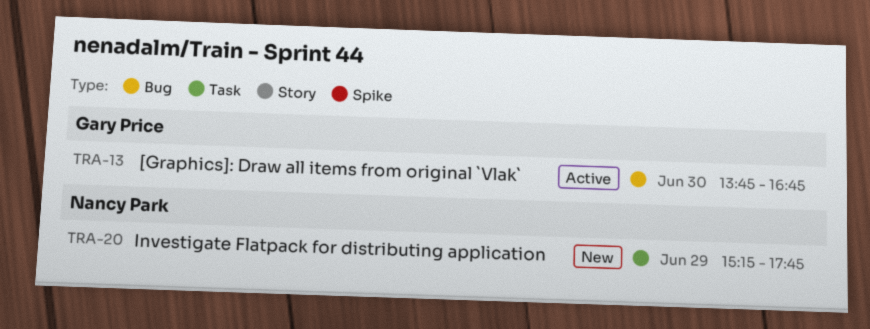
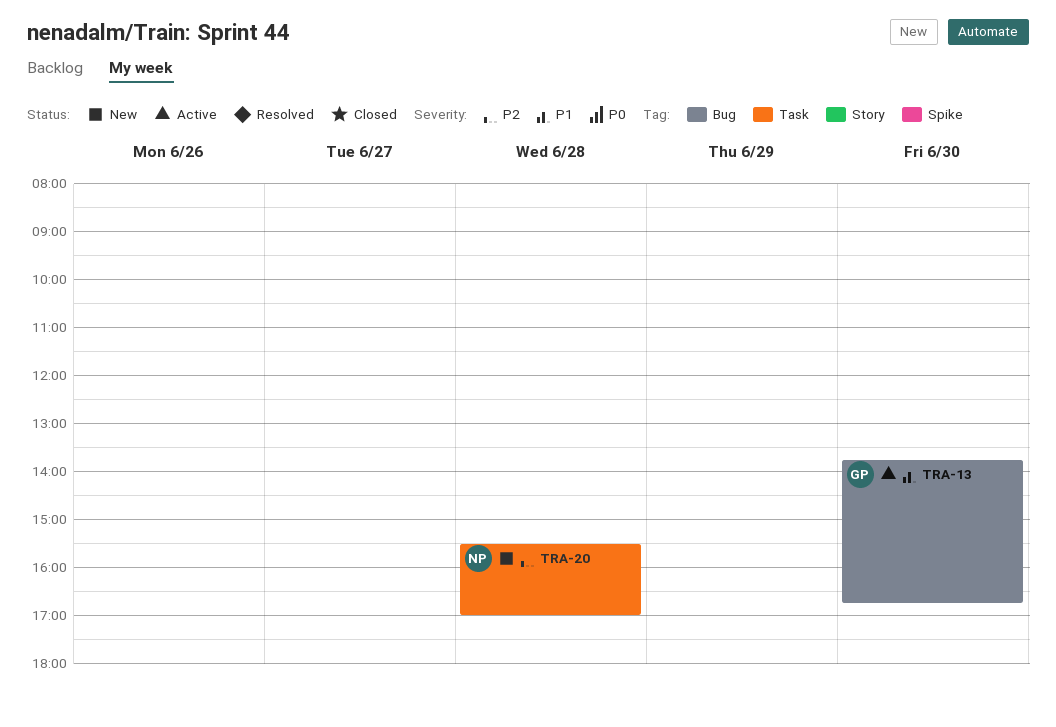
TRA-20, day: Jun 29 -> Jun 28
TRA-20, begins: 15:15 -> 15:30
TRA-20, ends: 17:45 -> 17:00

